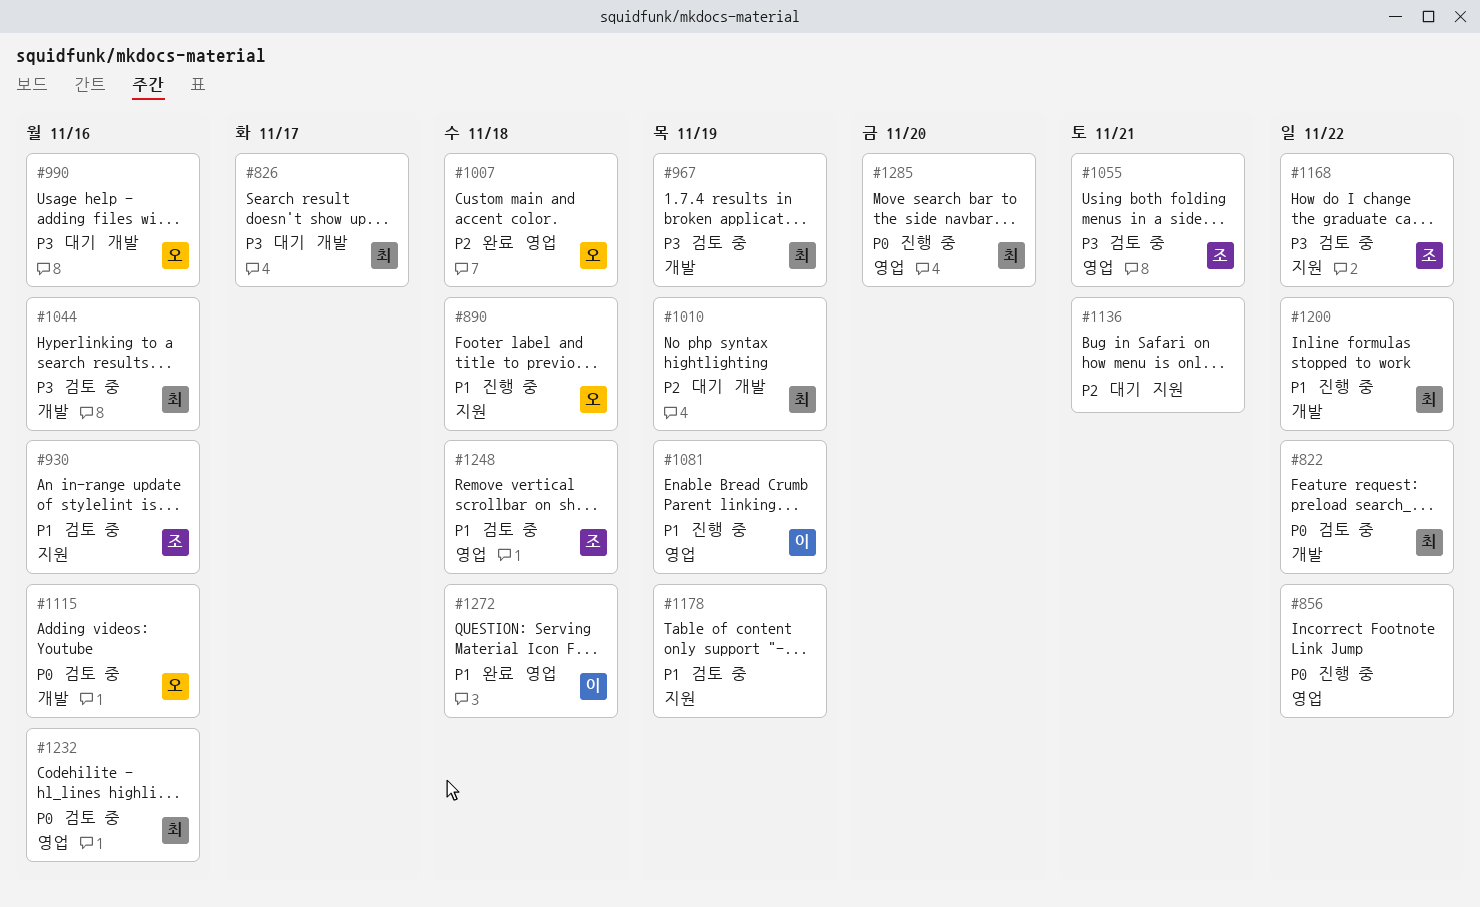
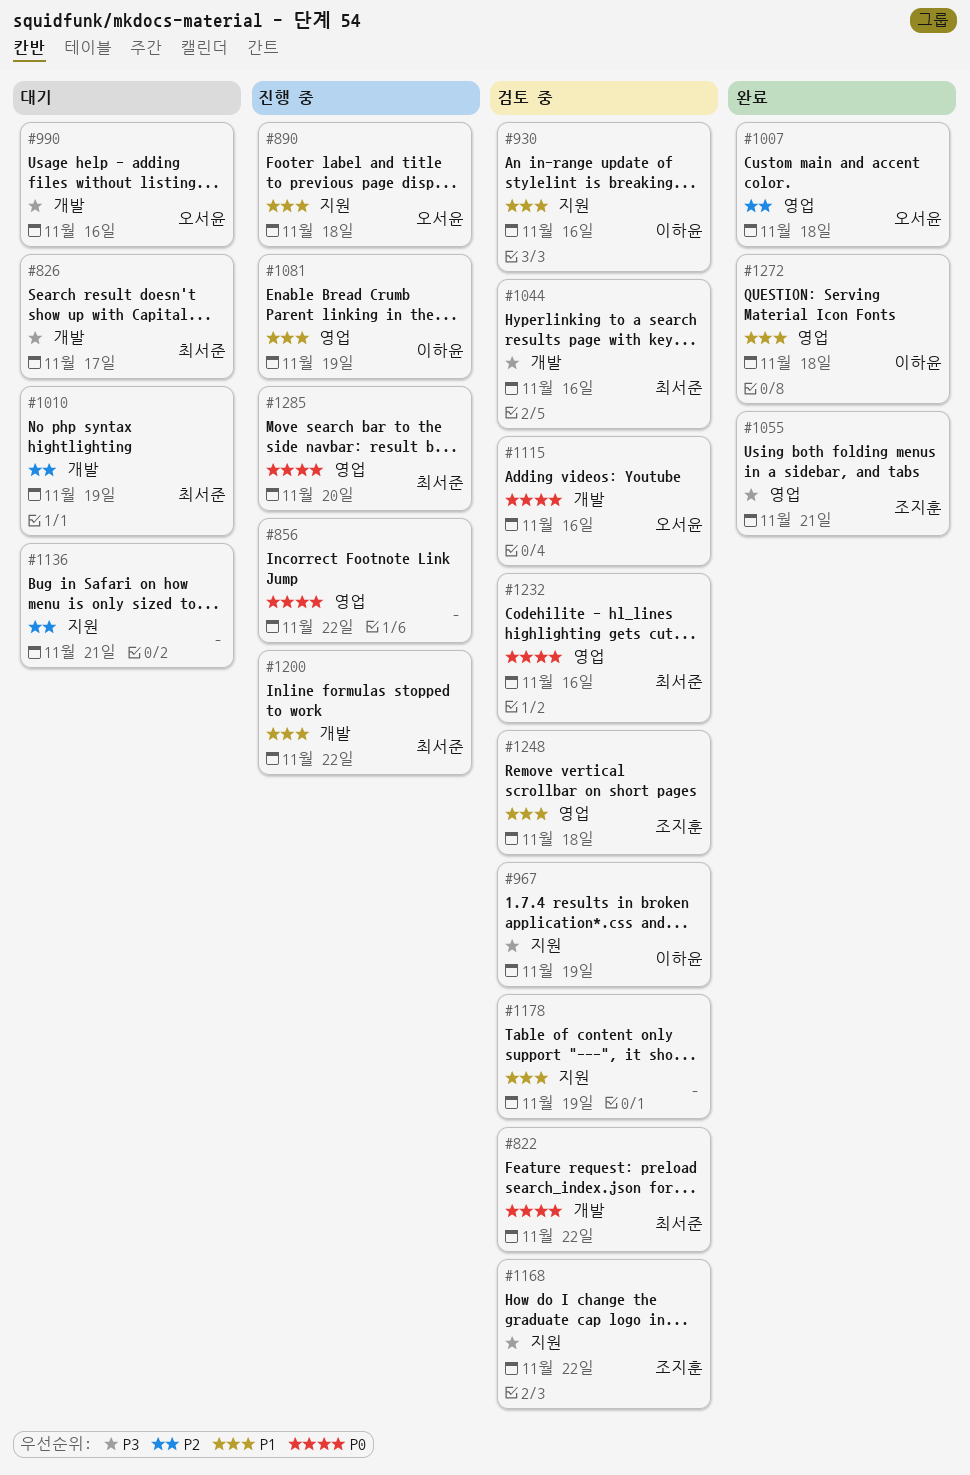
#930, owner: 조지훈 -> 이하윤
#967, owner: 최서준 -> 이하윤
#967, label: 개발 -> 지원
#1055, status: 검토 중 -> 완료

